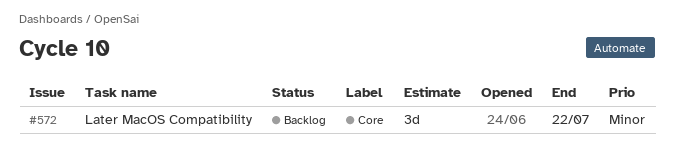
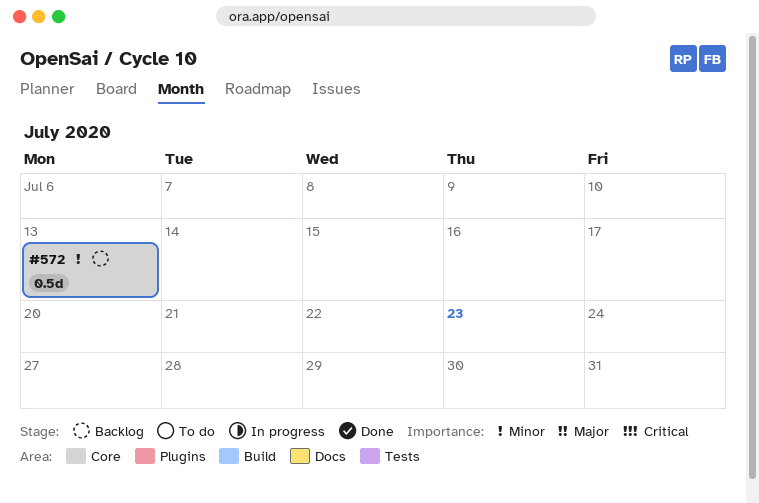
#572, estimate: 3d -> 0.5d
#572, due: Jul 22 -> Jul 13

